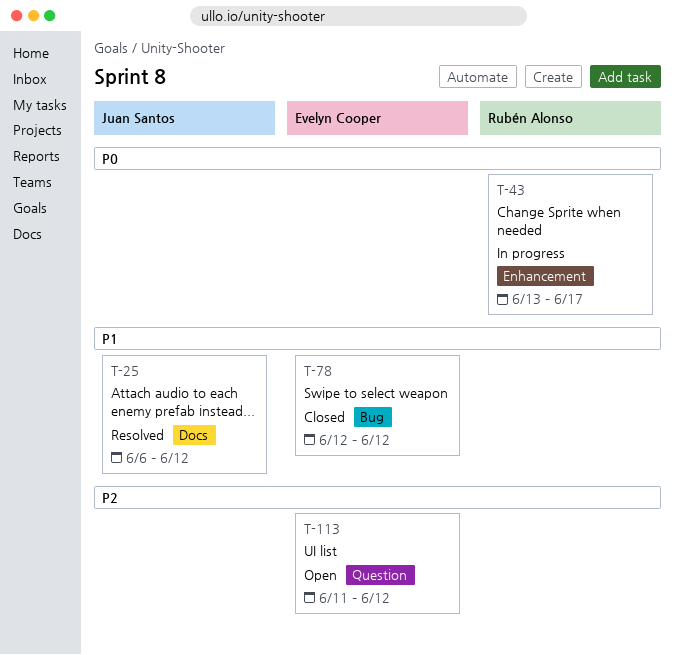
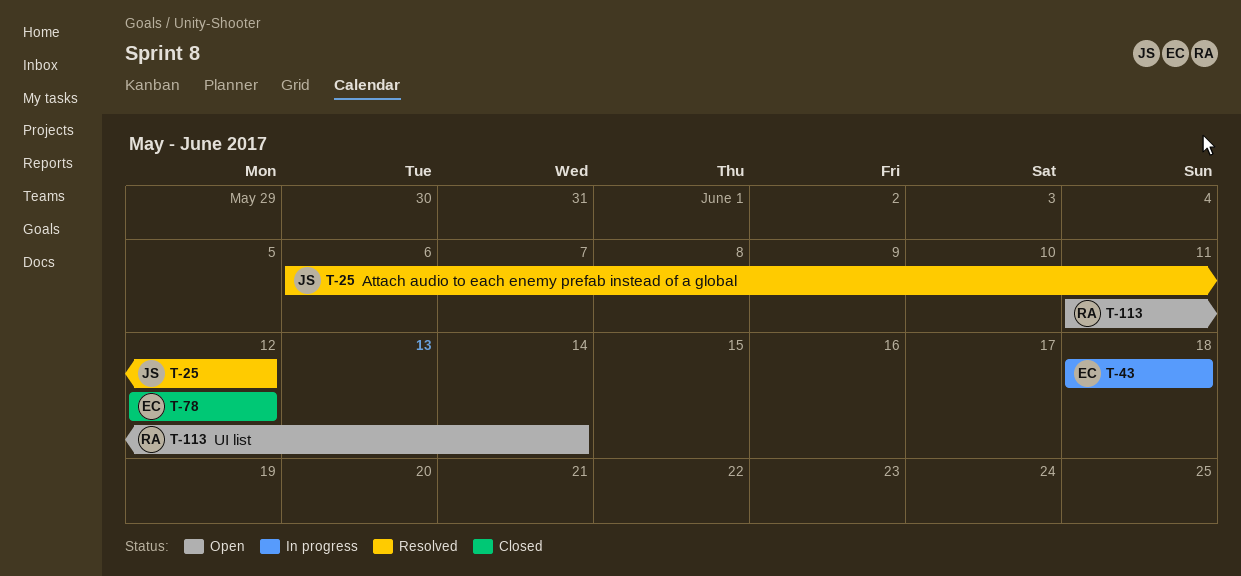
T-43, owner: Rubén Alonso -> Evelyn Cooper
T-43, start: Jun 13 -> Jun 18
T-43, due: Jun 17 -> Jun 18
T-113, owner: Evelyn Cooper -> Rubén Alonso
T-113, due: Jun 12 -> Jun 14

